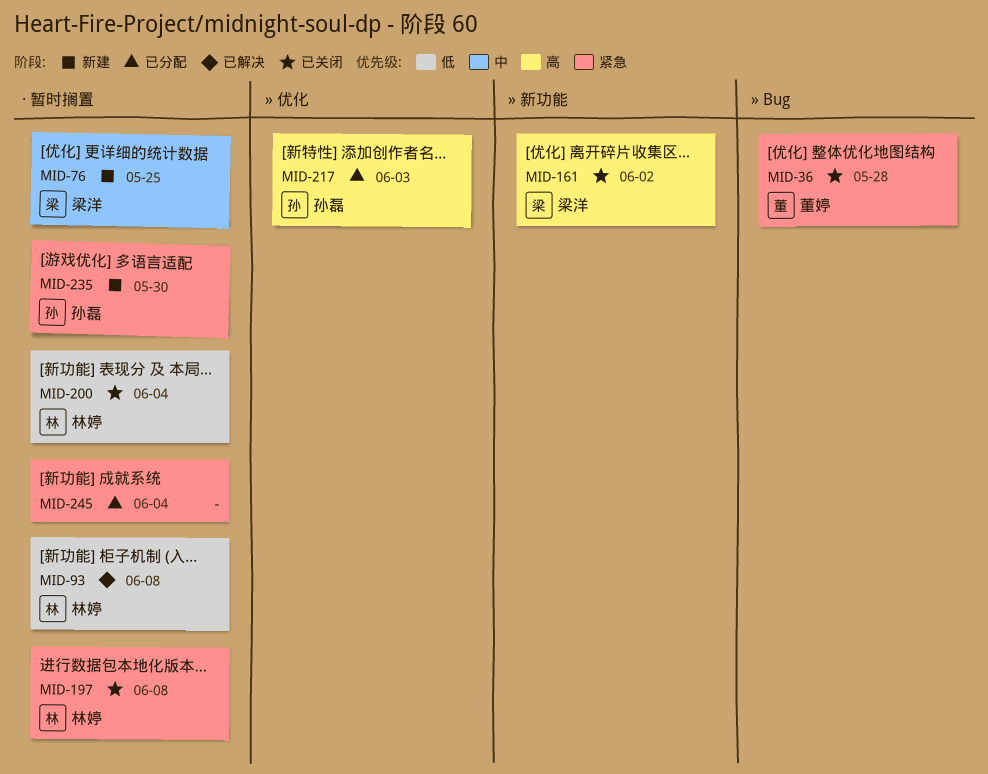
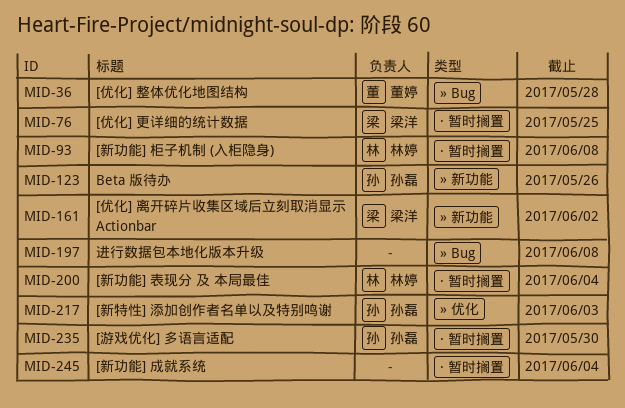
MID-123: none -> present
MID-197, owner: 林婷 -> none
MID-197, label: · 暂时搁置 -> » Bug

